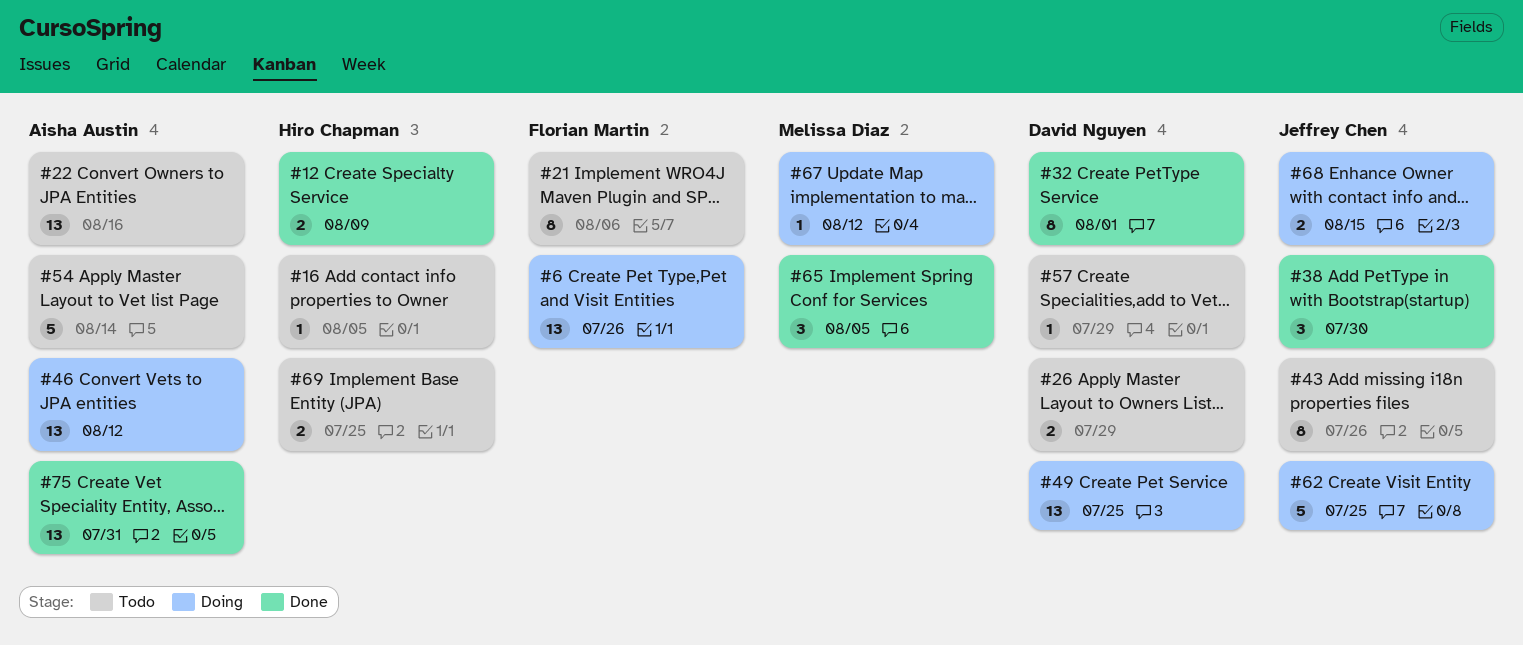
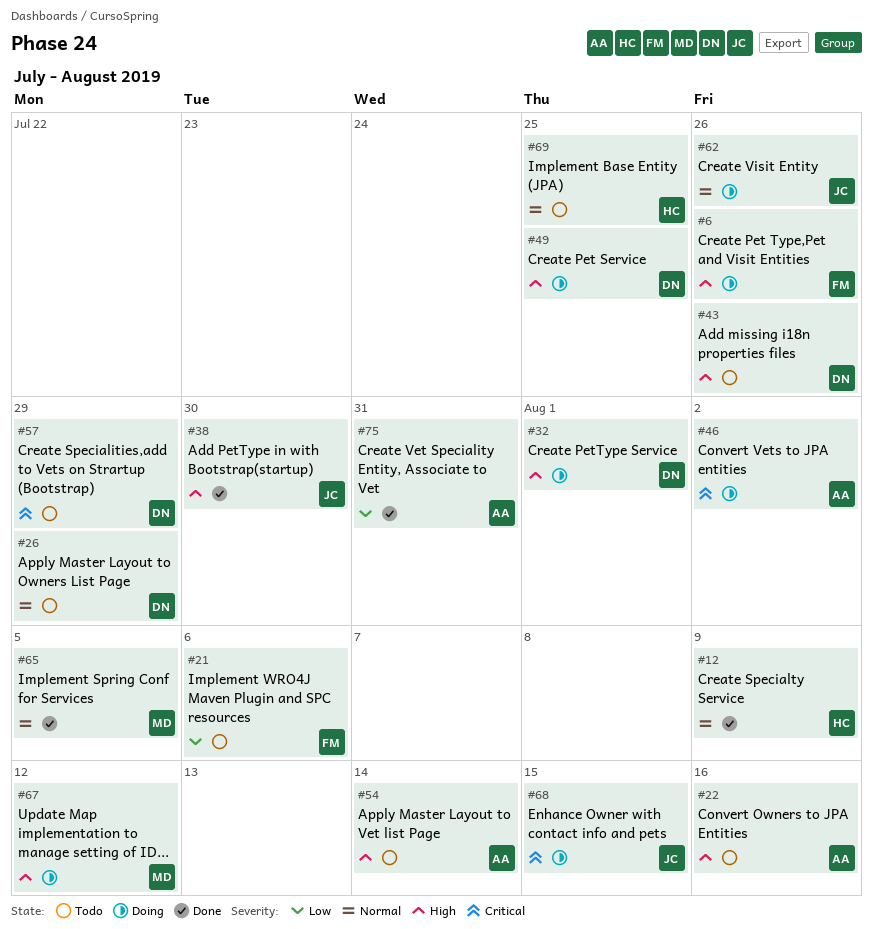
#16: present -> none
#32, status: Done -> Doing
#43, owner: Jeffrey Chen -> David Nguyen
#46, due: Aug 12 -> Aug 2
#62, due: Jul 25 -> Jul 26

